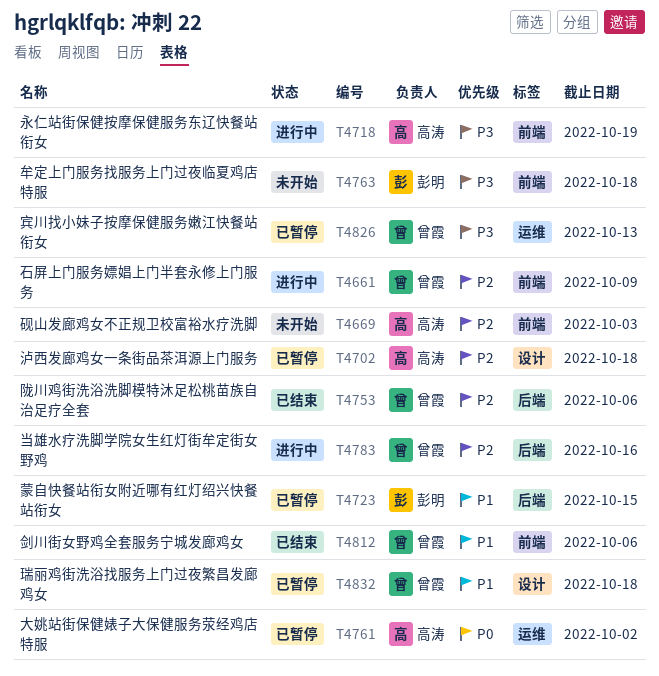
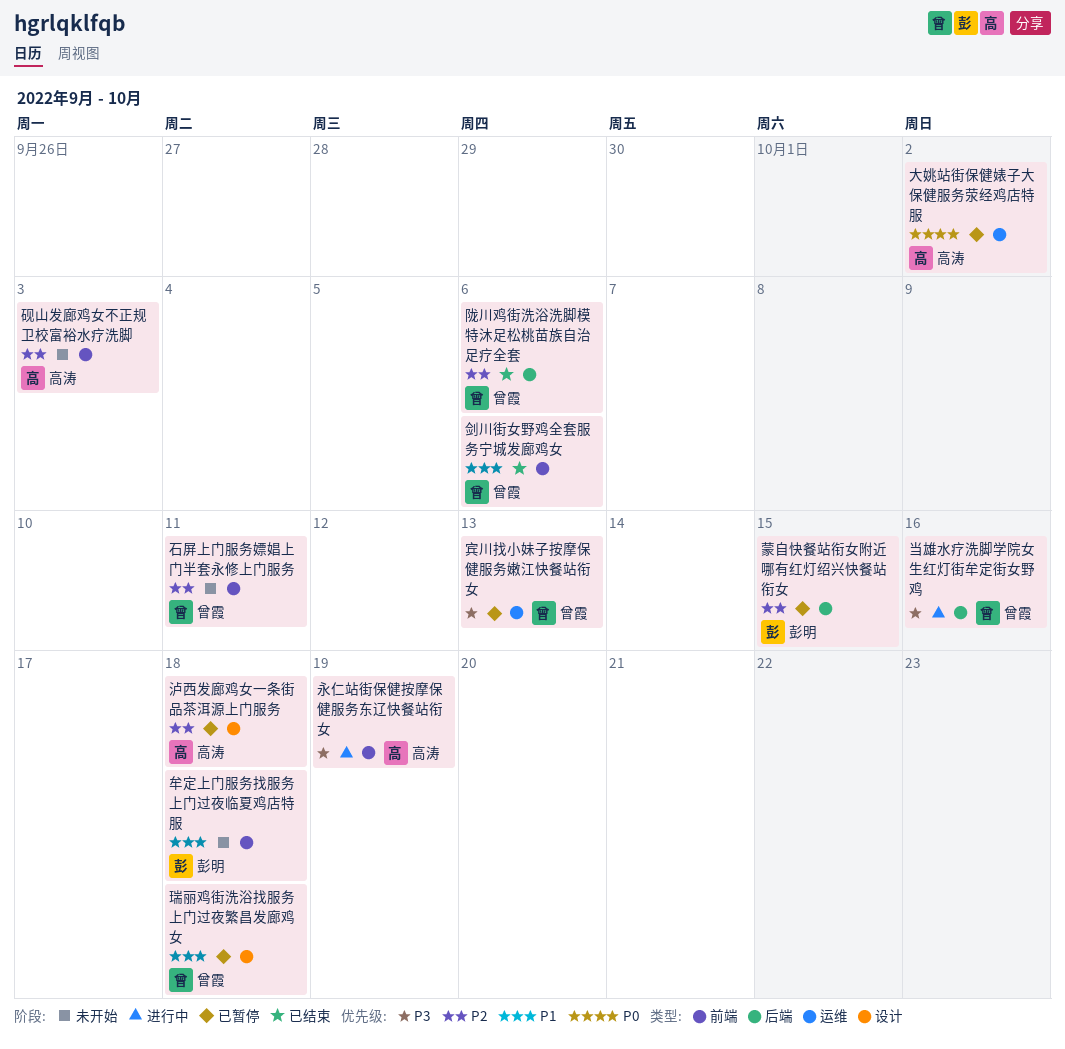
当雄水疗洗脚学院女生红灯街牟定街女野鸡, priority: P2 -> P3
牟定上门服务找服务上门过夜临夏鸡店特服, priority: P3 -> P1
石屏上门服务嫖娼上门半套永修上门服务, status: 进行中 -> 未开始
石屏上门服务嫖娼上门半套永修上门服务, due: Oct 9 -> Oct 11
蒙自快餐站衔女附近哪有红灯绍兴快餐站衔女, priority: P1 -> P2

